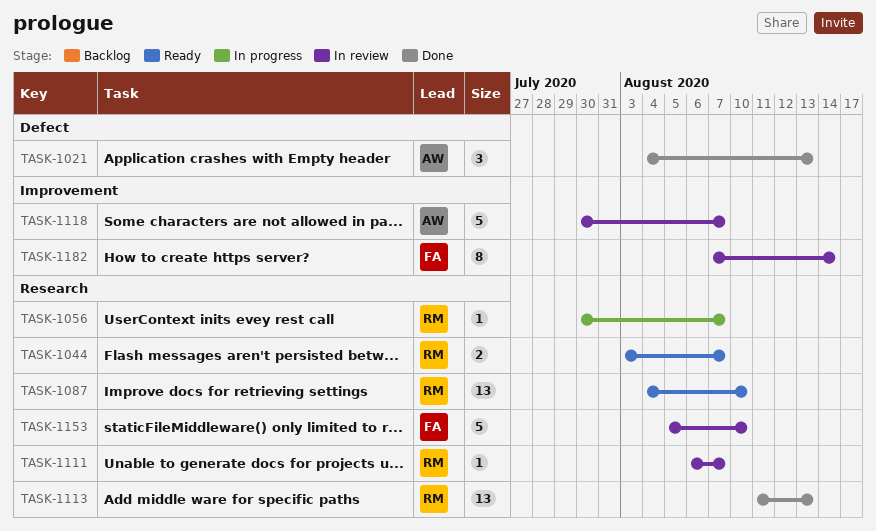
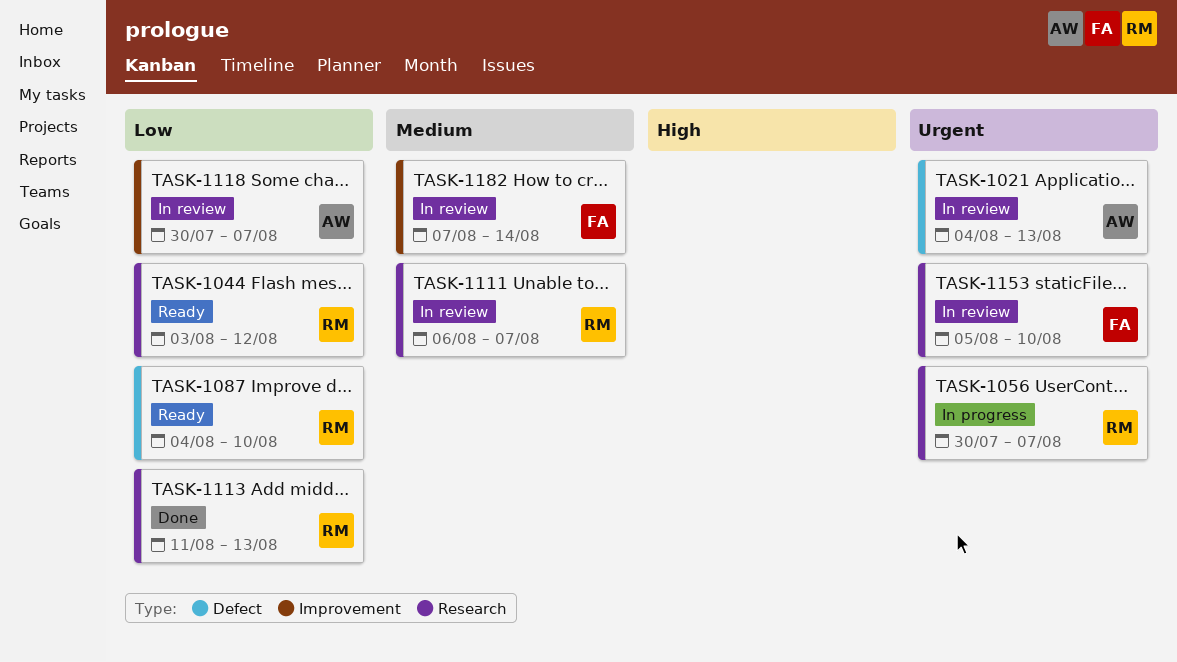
TASK-1021, status: Done -> In review
TASK-1044, due: Aug 7 -> Aug 12
TASK-1087, label: Research -> Defect

